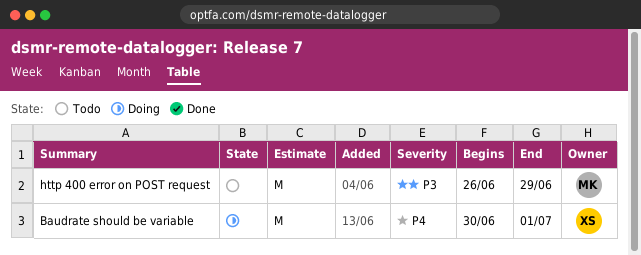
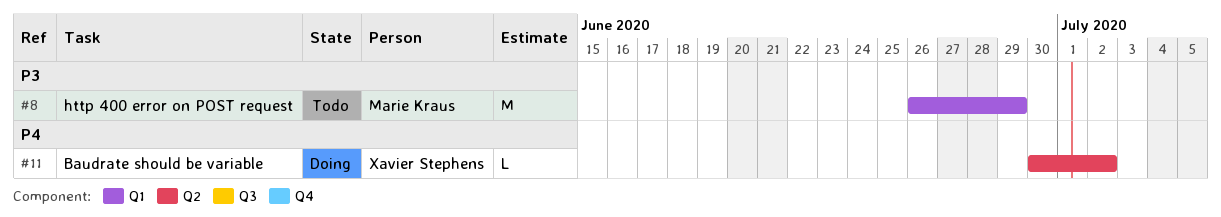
Baudrate should be variable, estimate: M -> L
Baudrate should be variable, due: Jul 1 -> Jul 2

